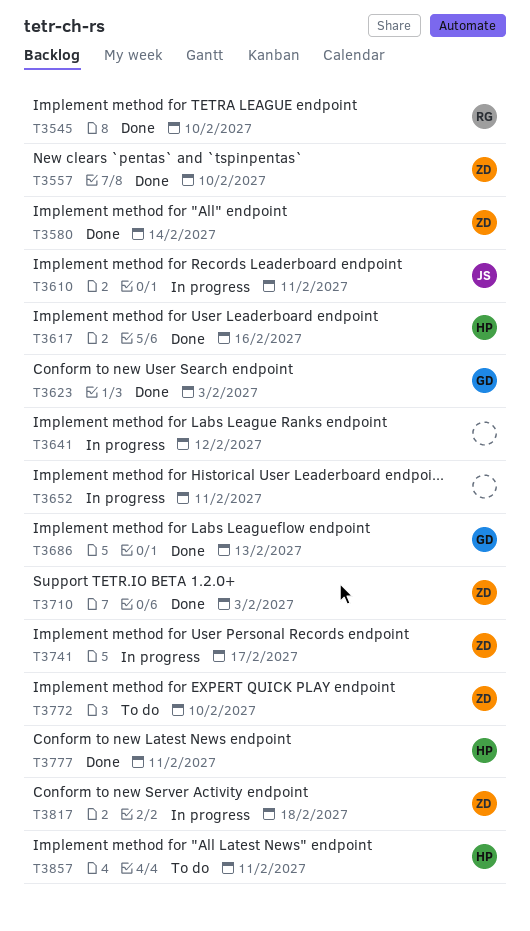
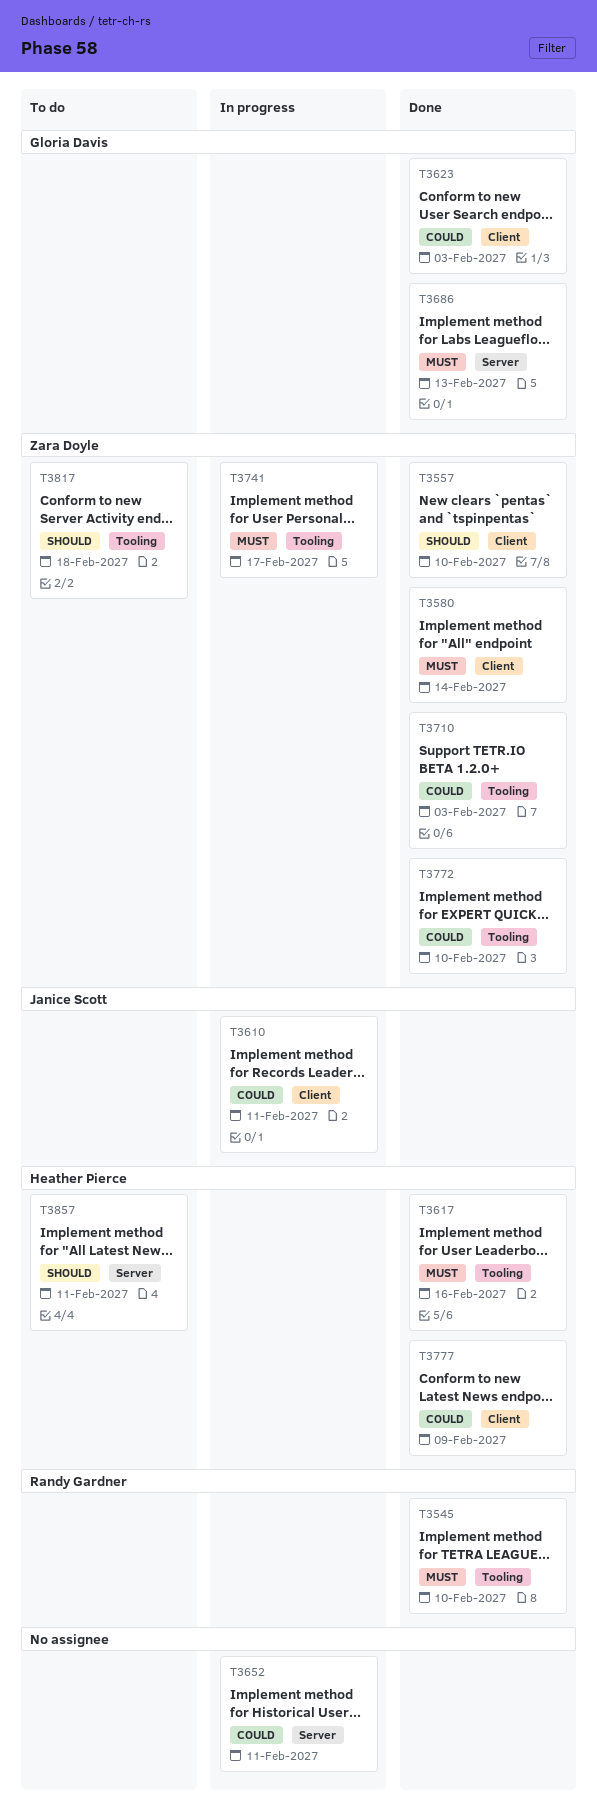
T3641: present -> none
T3772, status: To do -> Done
T3777, due: Feb 11 -> Feb 9
T3817, status: In progress -> To do

